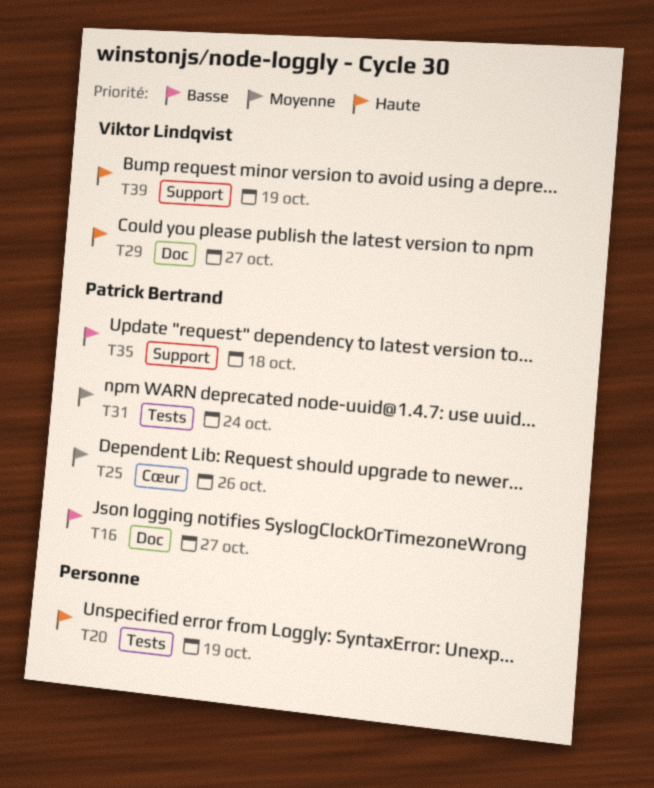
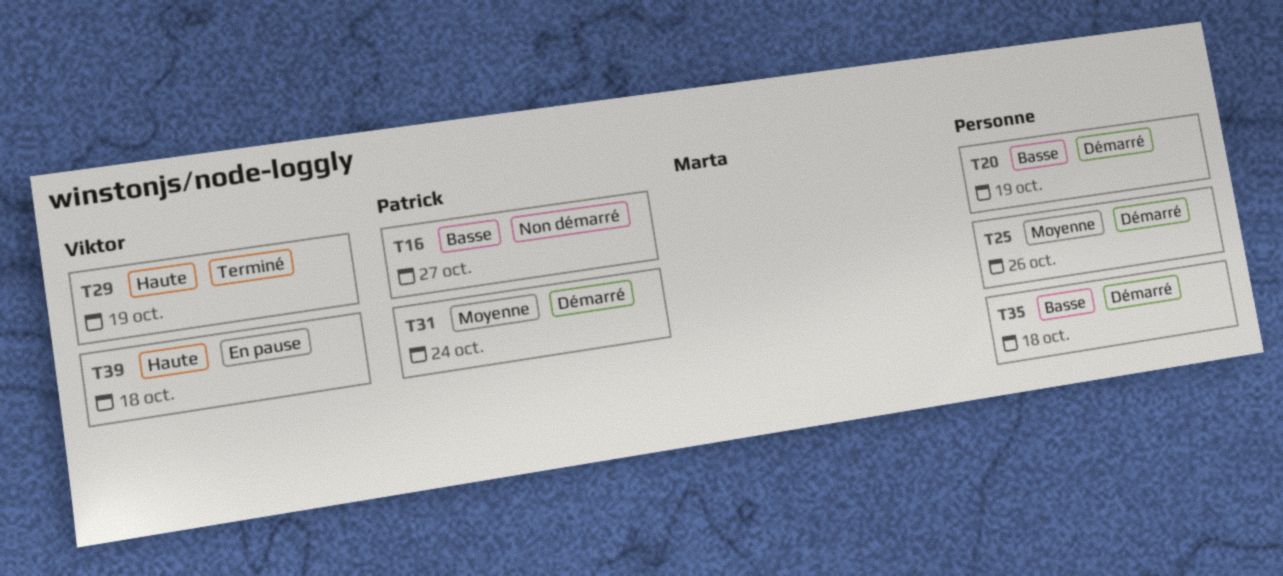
T20, priority: Haute -> Basse
T25, owner: Patrick Bertrand -> none
T29, due: Oct 27 -> Oct 19
T35, owner: Patrick Bertrand -> none
T39, due: Oct 19 -> Oct 18

